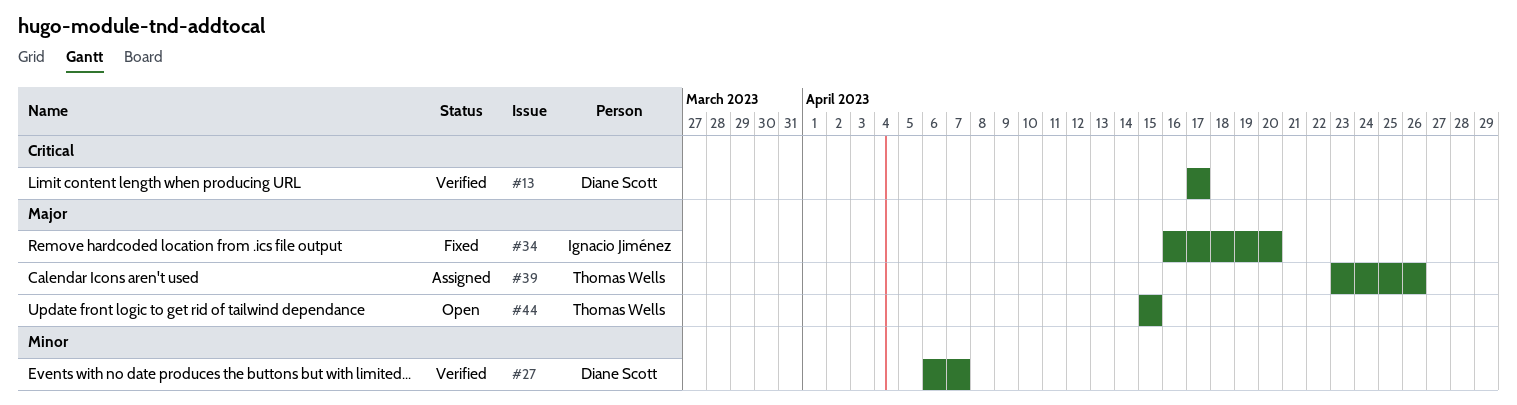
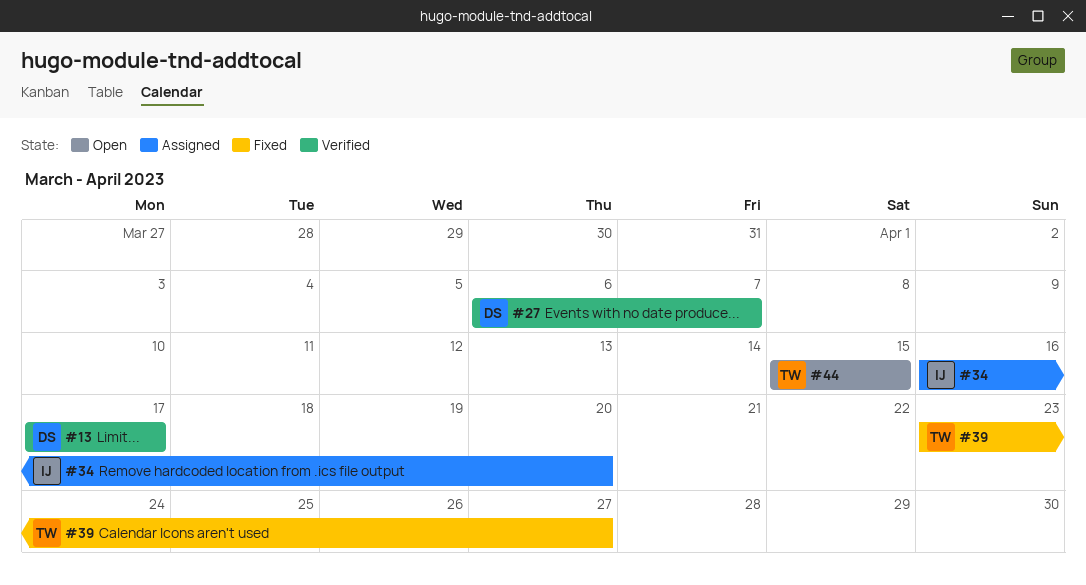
#34, status: Fixed -> Assigned
#39, status: Assigned -> Fixed
#39, due: Apr 26 -> Apr 27

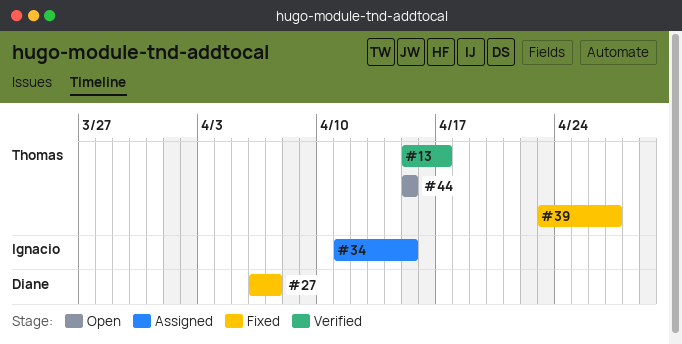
#13, owner: Diane -> Thomas
#13, start: Apr 17 -> Apr 15
#27, status: Verified -> Fixed
#34, start: Apr 16 -> Apr 11
#34, due: Apr 20 -> Apr 15

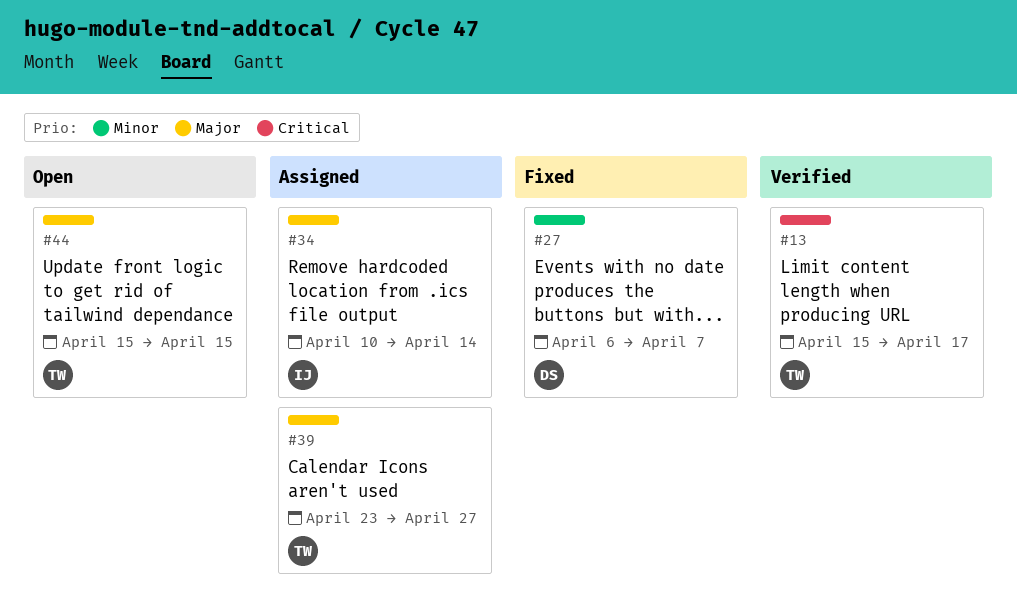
#34, start: Apr 11 -> Apr 10
#34, due: Apr 15 -> Apr 14
#39, status: Fixed -> Assigned

